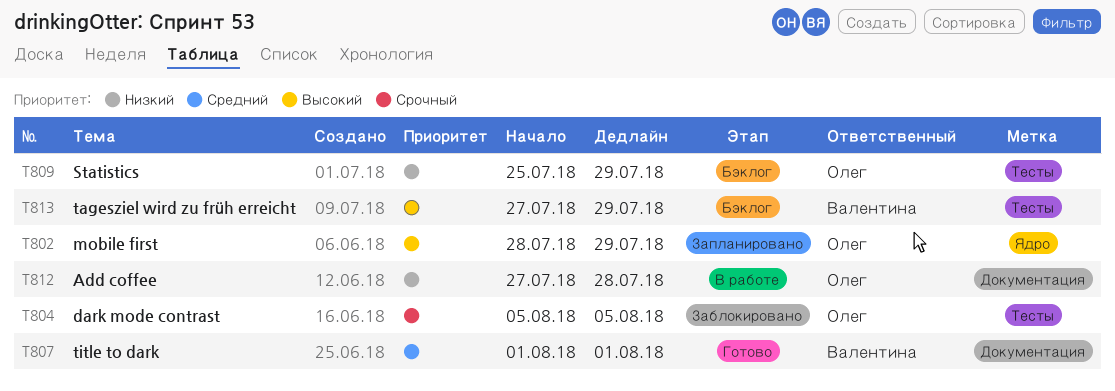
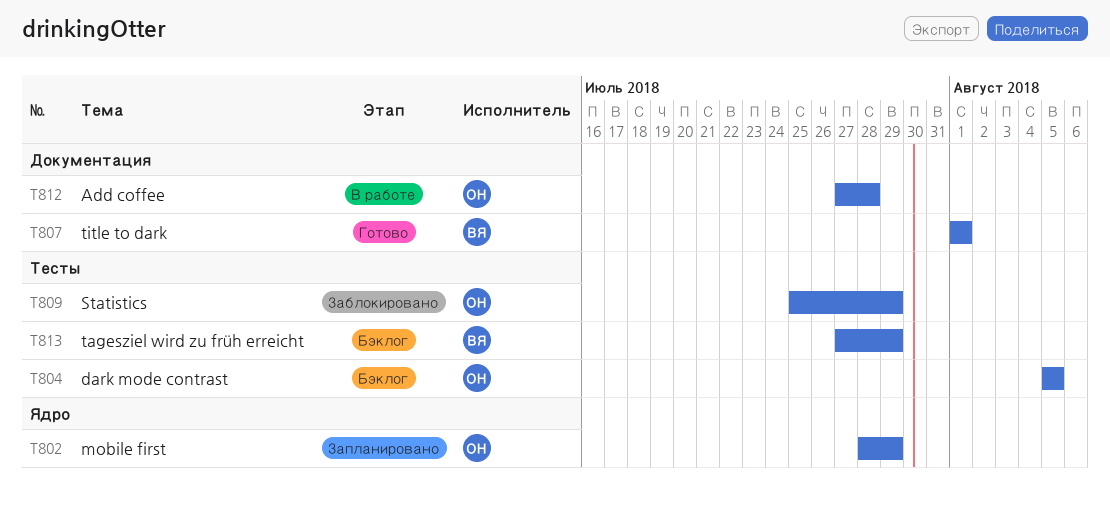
T804, status: Заблокировано -> Бэклог
T809, status: Бэклог -> Заблокировано

